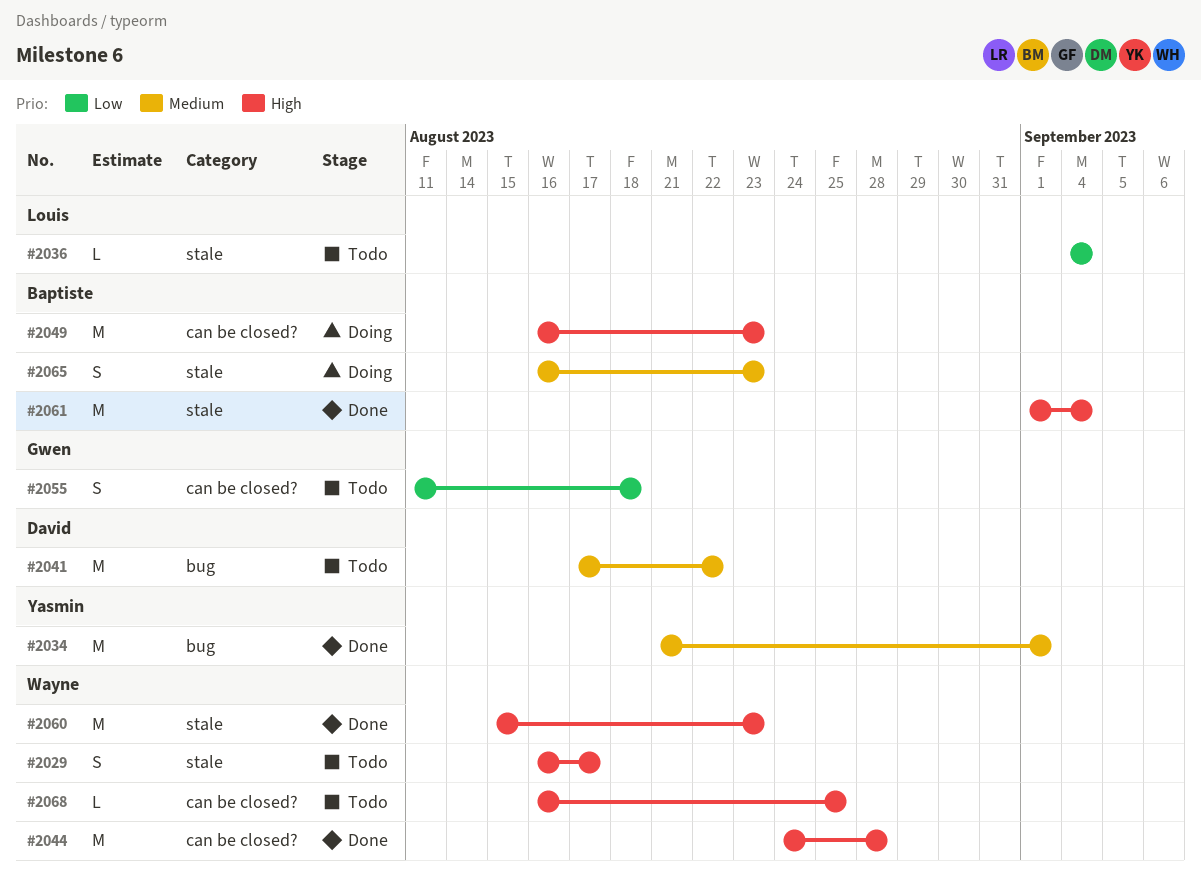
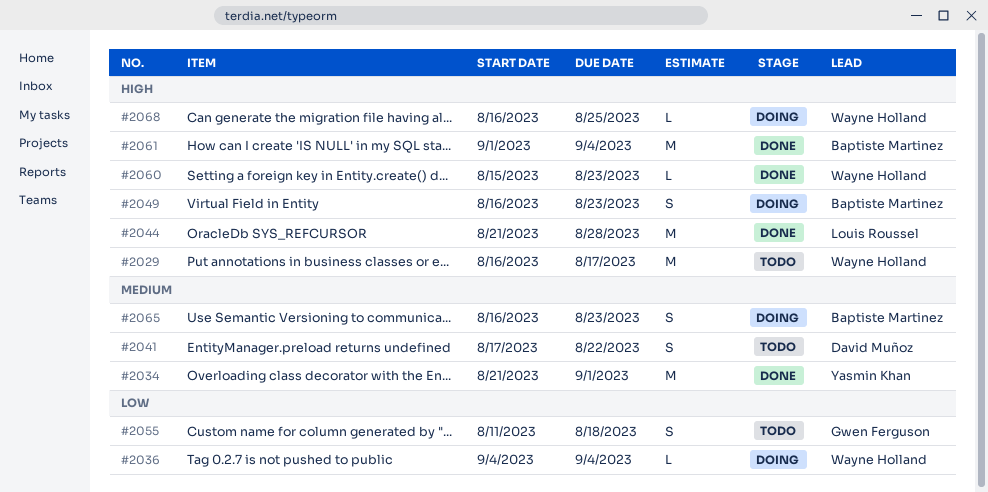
#2029, estimate: S -> M
#2036, status: Todo -> Doing
#2036, owner: Louis Roussel -> Wayne Holland
#2041, estimate: M -> S
#2044, owner: Wayne Holland -> Louis Roussel
#2044, start: Aug 24 -> Aug 21
#2049, estimate: M -> S
#2060, estimate: M -> L
#2068, status: Todo -> Doing

